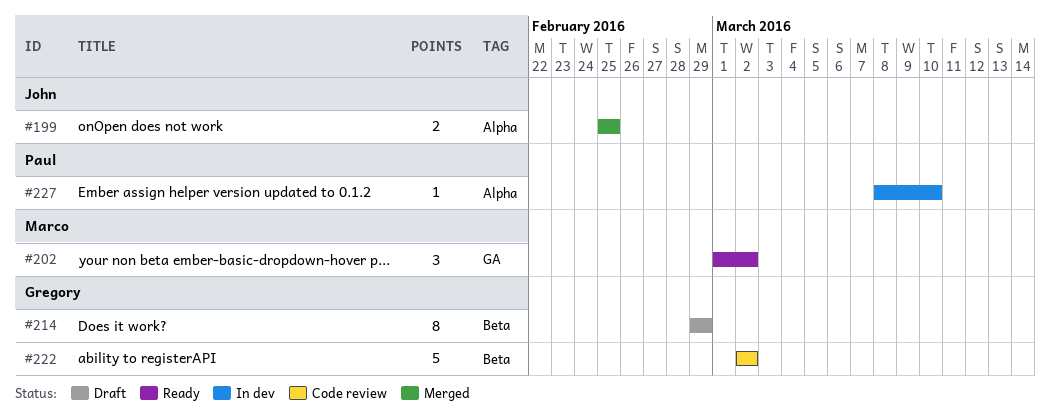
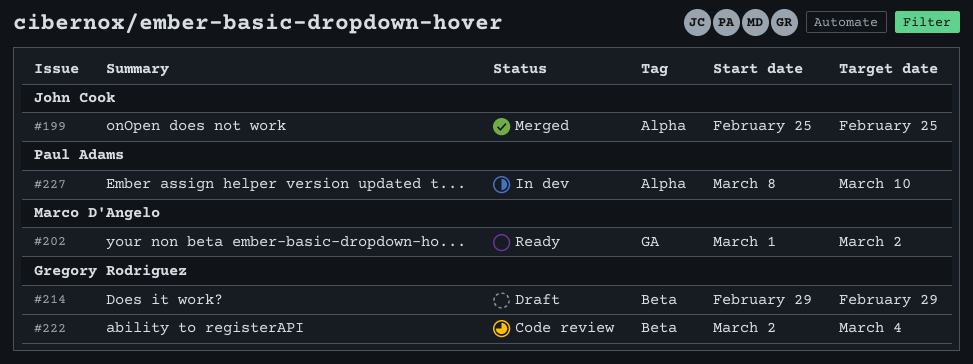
#222, due: Mar 2 -> Mar 4

